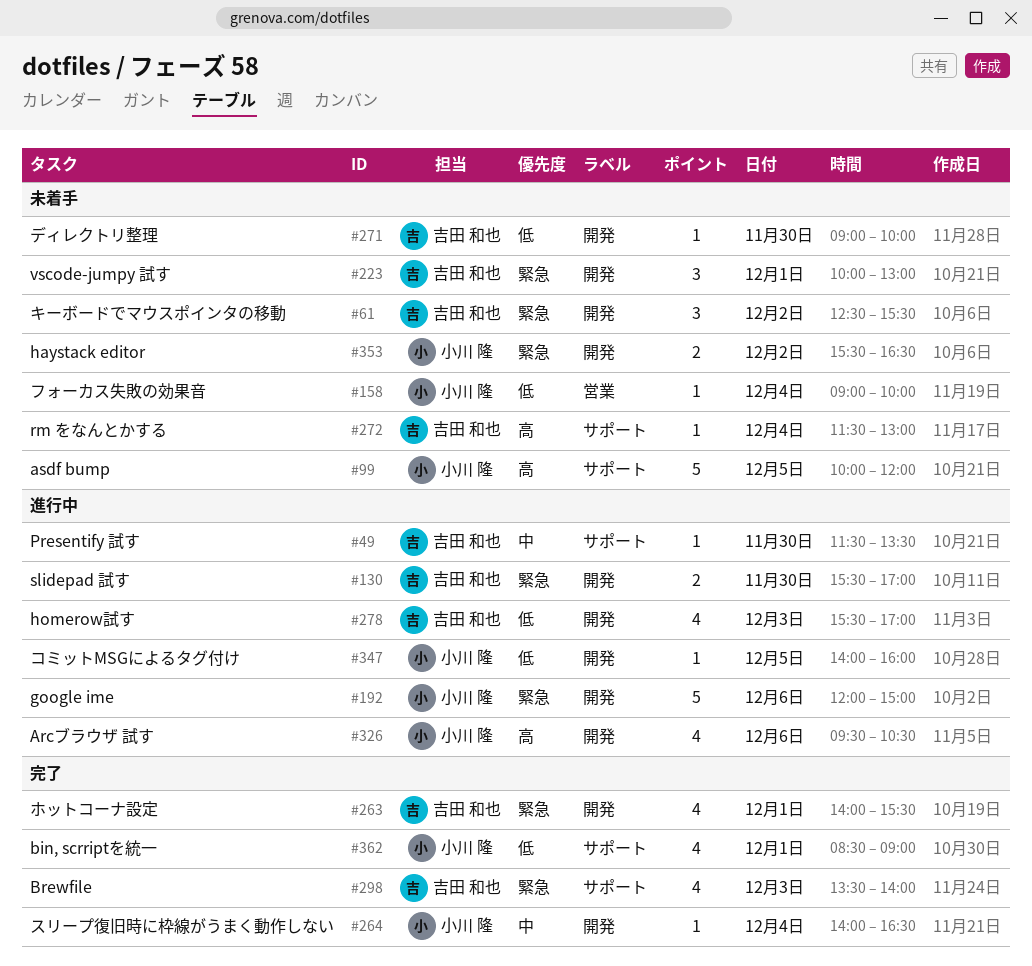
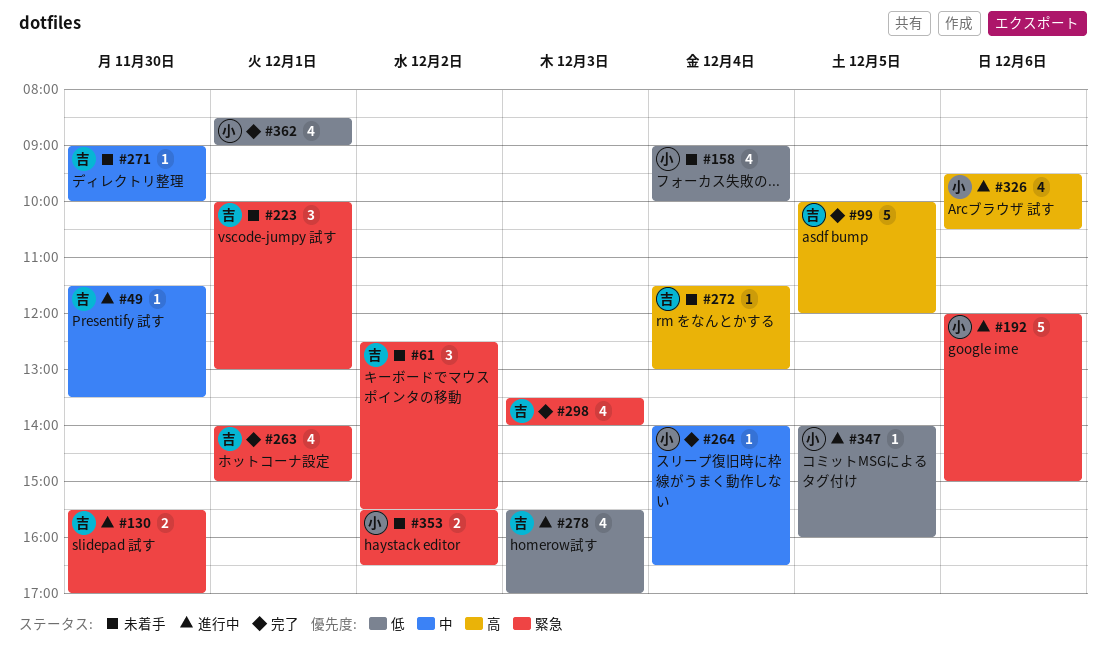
#99, status: 未着手 -> 完了
#99, owner: 小川 隆 -> 吉田 和也
#158, estimate: 1 -> 4
#263, ends: 15:30 -> 15:00
#271, priority: 低 -> 中

